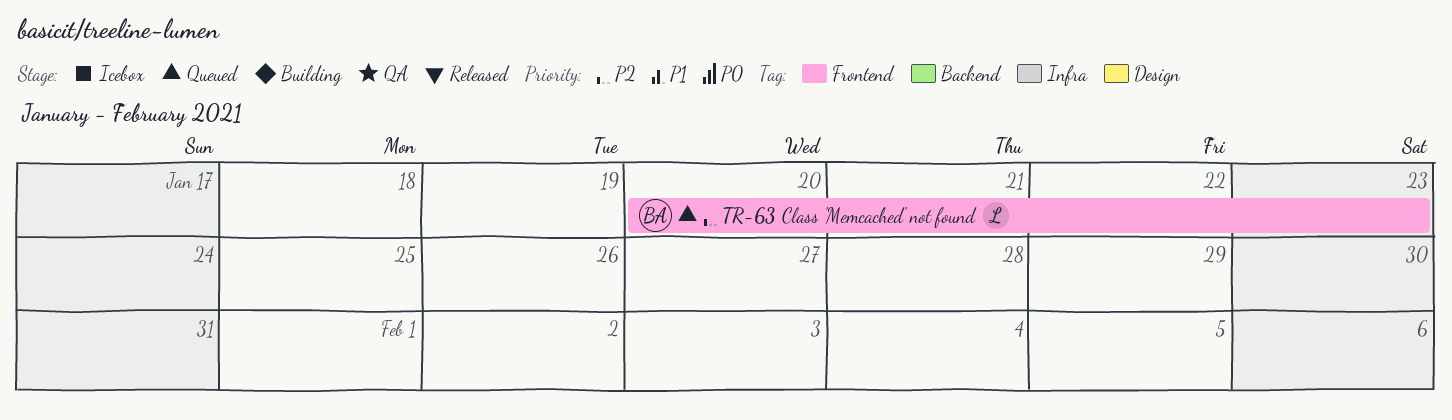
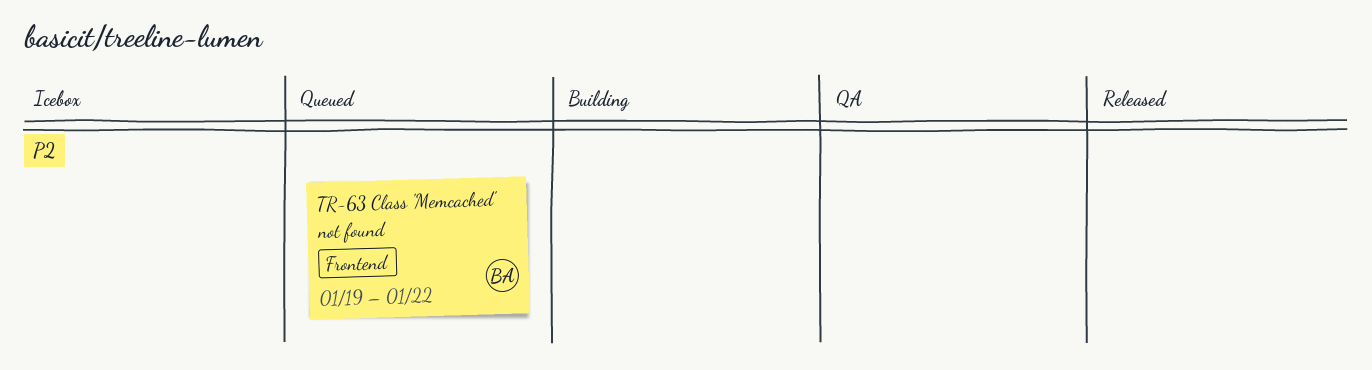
TR-63, start: Jan 20 -> Jan 19
TR-63, due: Jan 23 -> Jan 22

